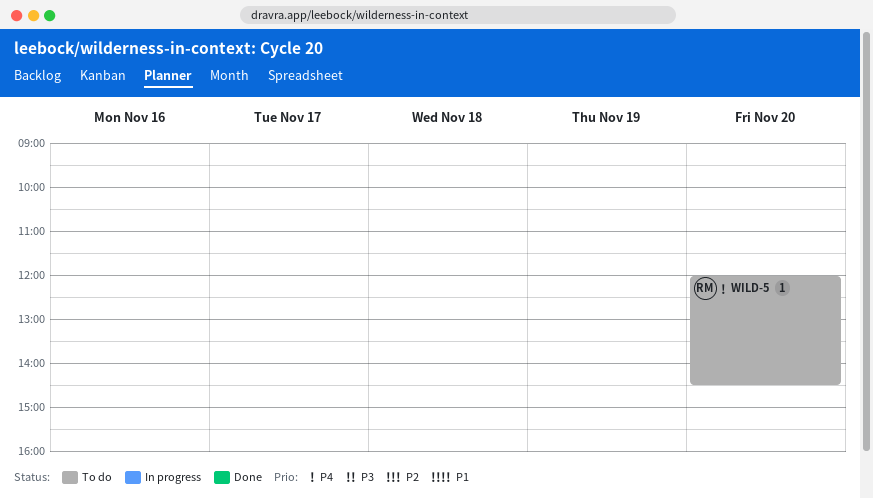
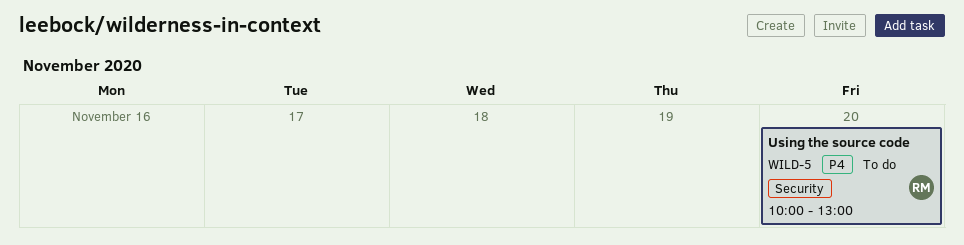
WILD-5, begins: 12:00 -> 10:00
WILD-5, ends: 14:30 -> 13:00

